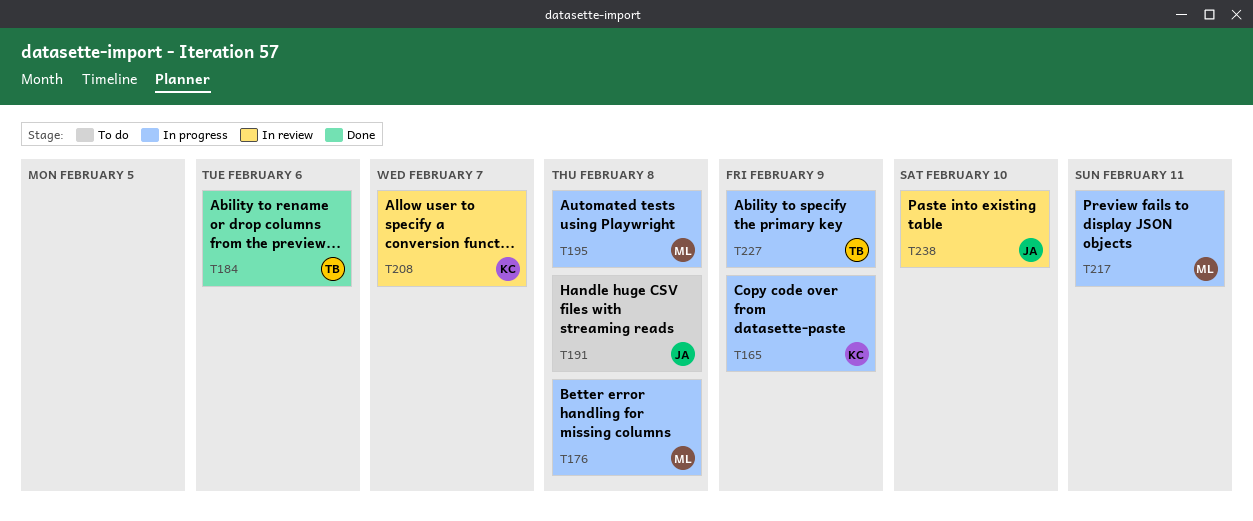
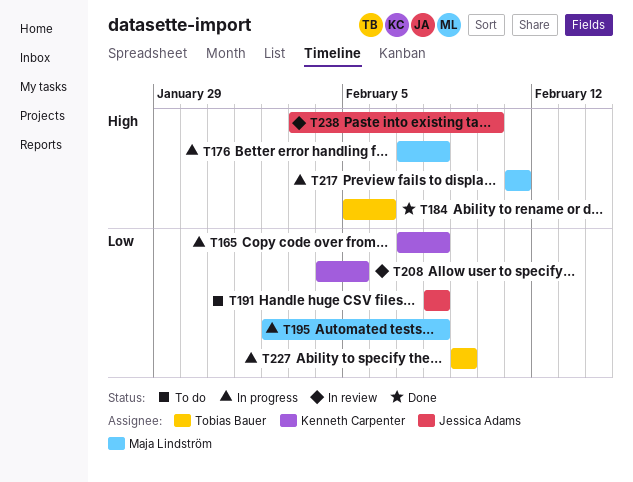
T165, due: Feb 9 -> Feb 8
T208, due: Feb 7 -> Feb 5

